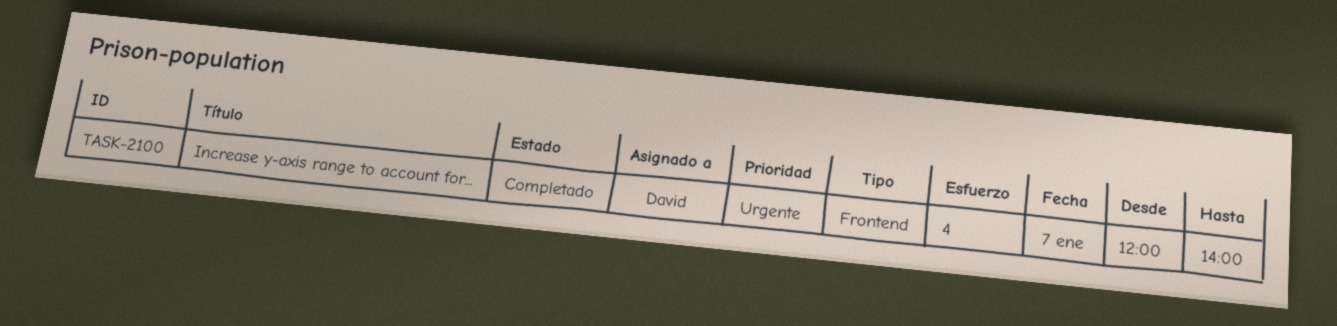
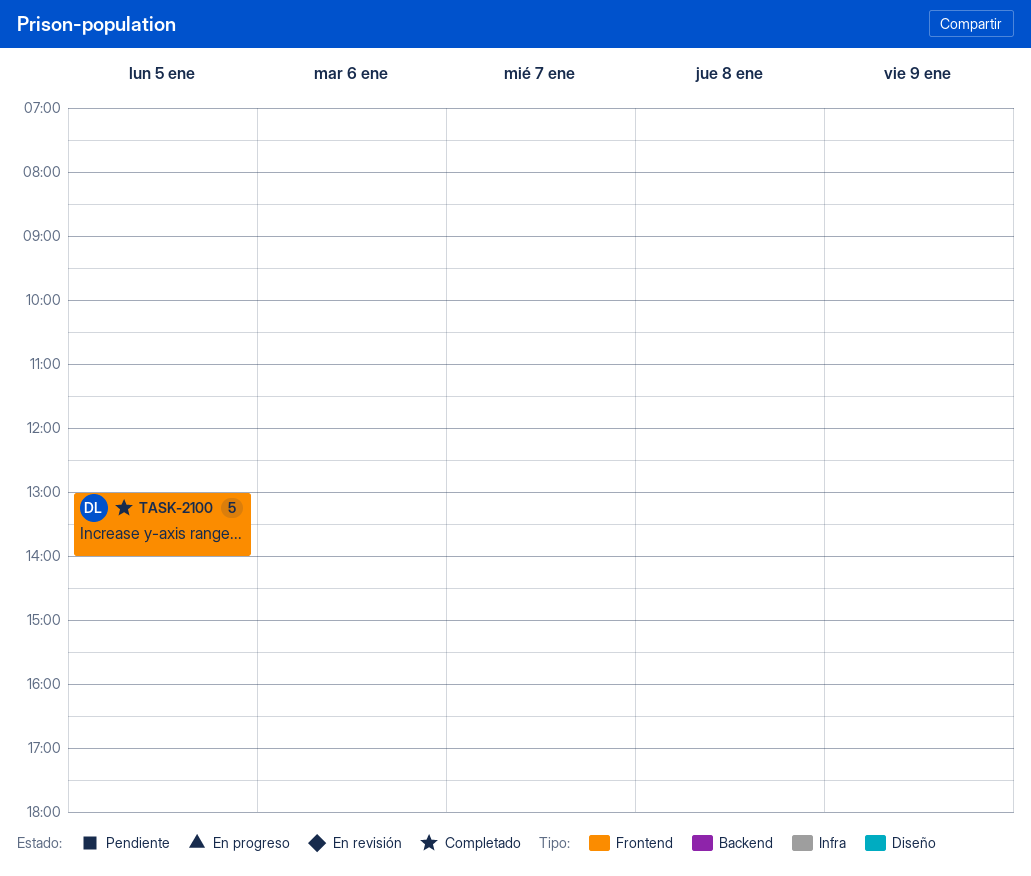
TASK-2100, estimate: 4 -> 5
TASK-2100, day: Jan 7 -> Jan 5
TASK-2100, begins: 12:00 -> 13:00

